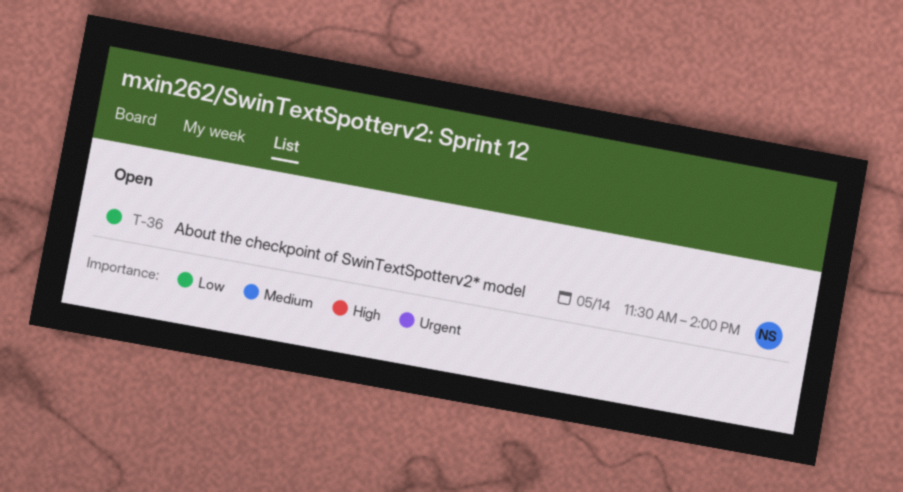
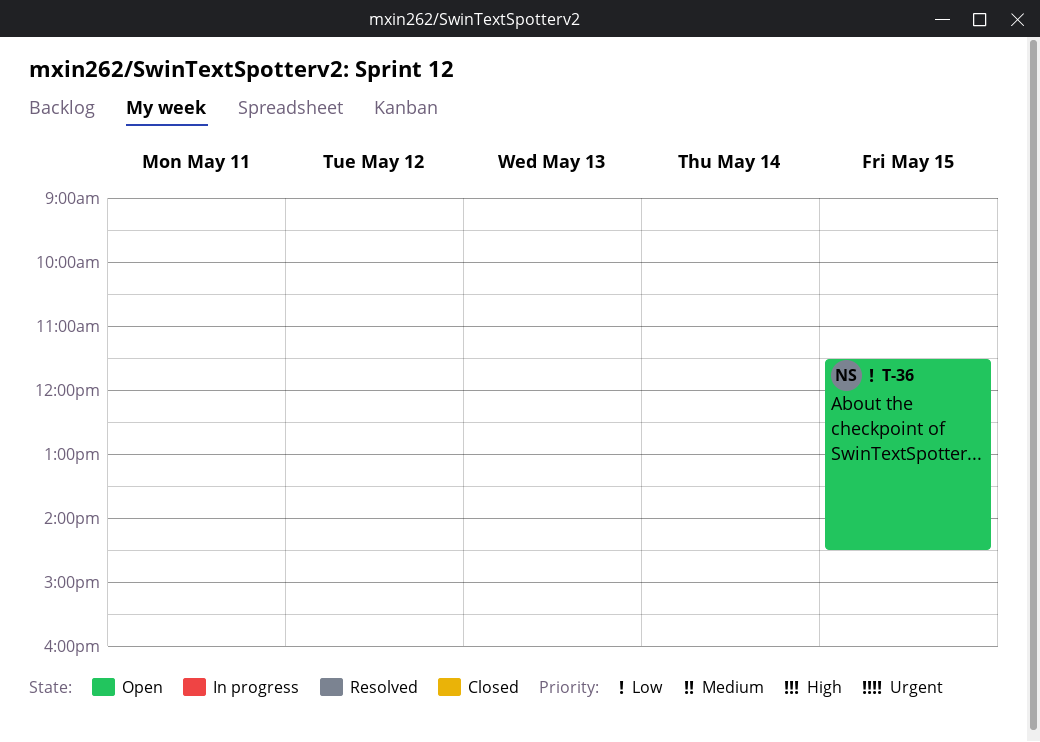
T-36, day: May 14 -> May 15
T-36, ends: 14:00 -> 14:30

